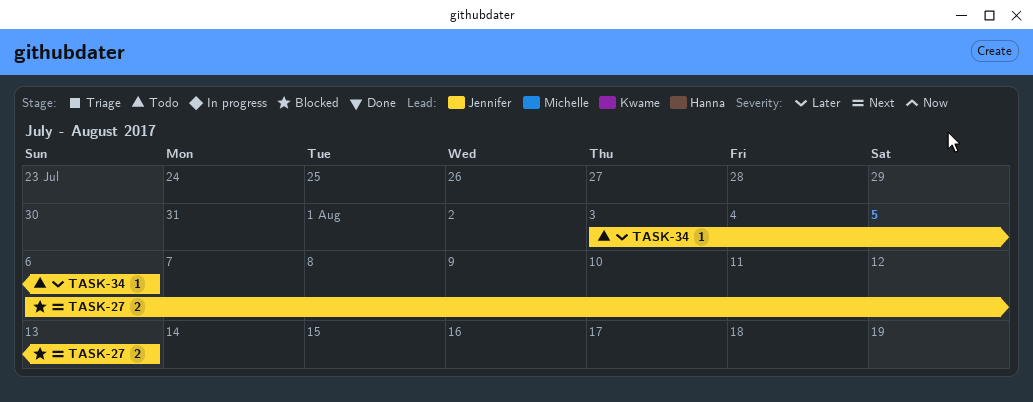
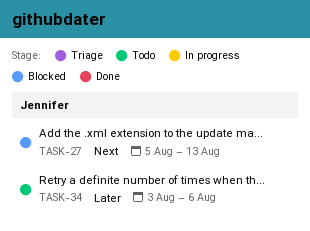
TASK-27, start: Aug 6 -> Aug 5

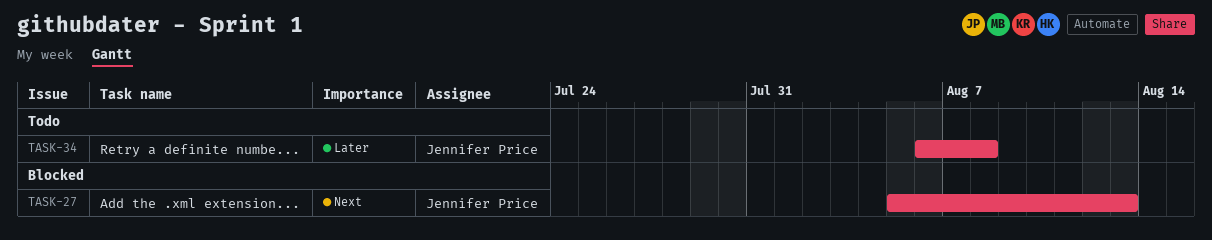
TASK-34, start: Aug 3 -> Aug 6
TASK-34, due: Aug 6 -> Aug 8

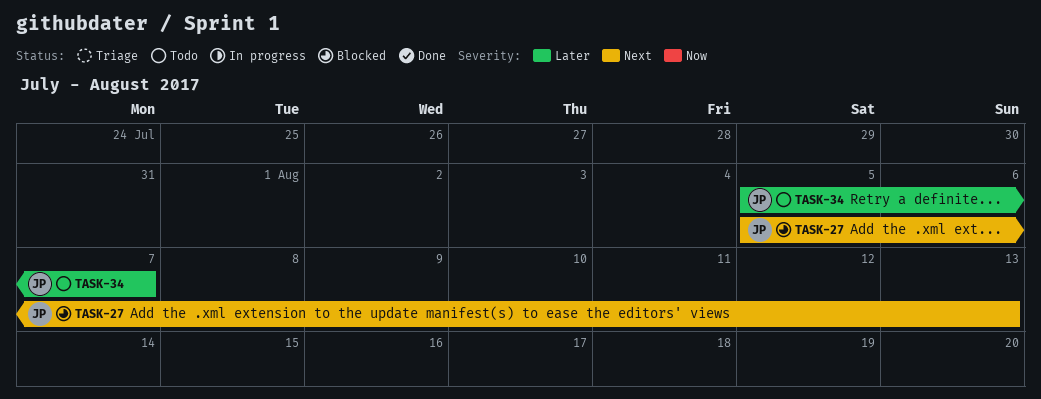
TASK-34, start: Aug 6 -> Aug 5
TASK-34, due: Aug 8 -> Aug 7

